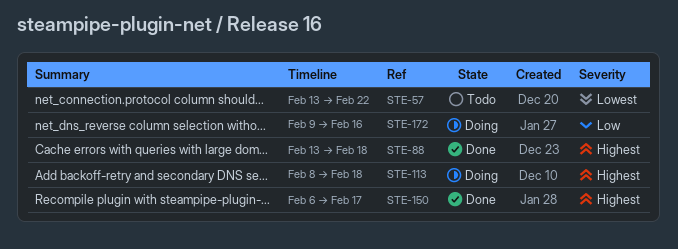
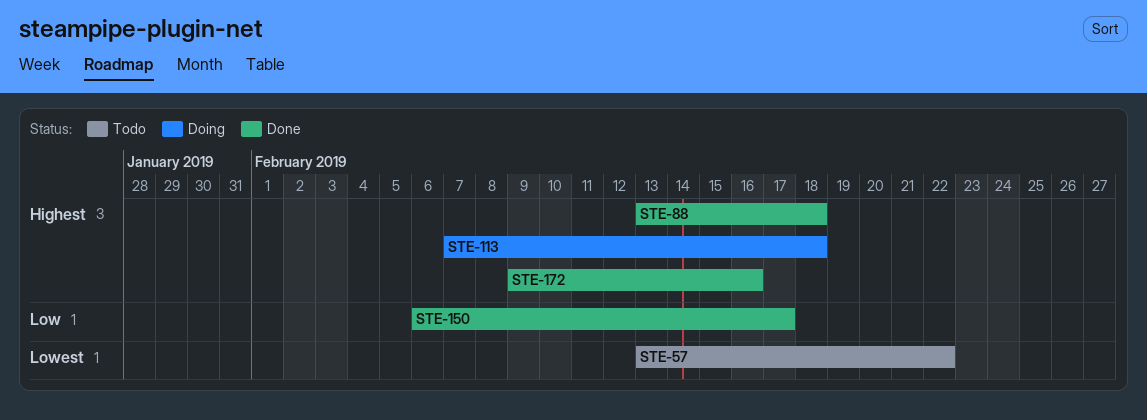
STE-113, start: Feb 8 -> Feb 7
STE-150, priority: Highest -> Low
STE-172, status: Doing -> Done
STE-172, priority: Low -> Highest

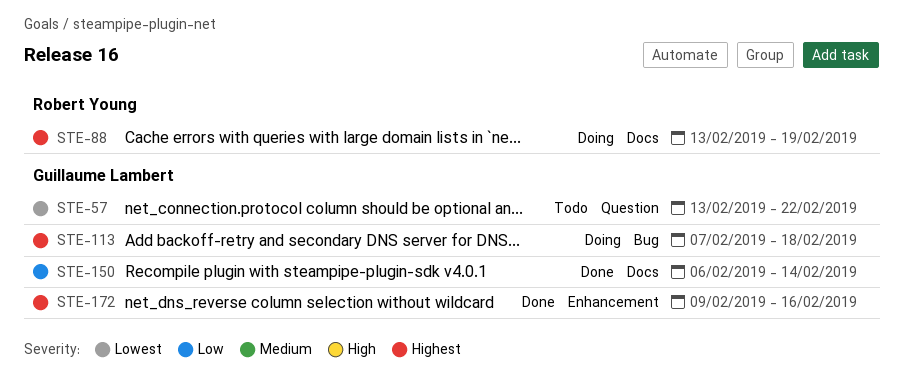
STE-88, status: Done -> Doing
STE-88, due: Feb 18 -> Feb 19
STE-150, due: Feb 17 -> Feb 14

